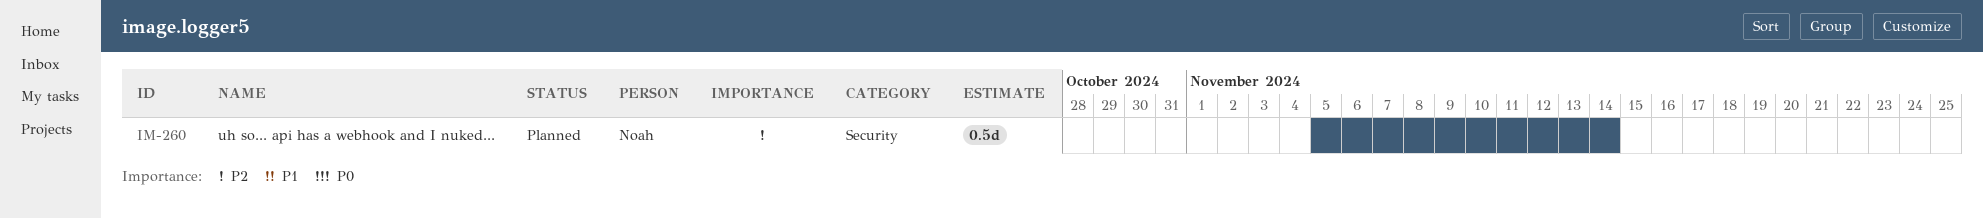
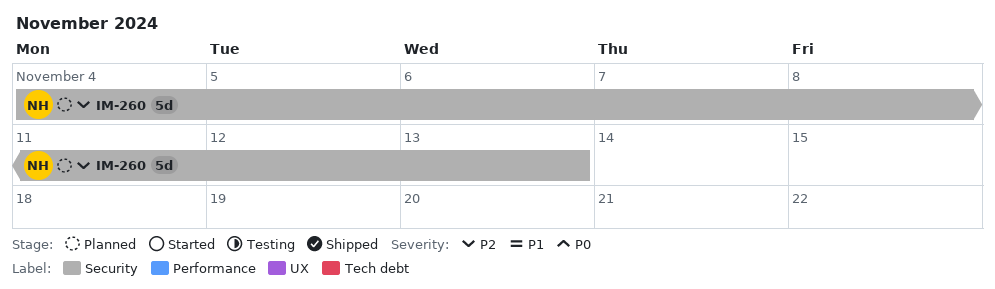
IM-260, estimate: 0.5d -> 5d
IM-260, start: Nov 5 -> Nov 4
IM-260, due: Nov 14 -> Nov 13

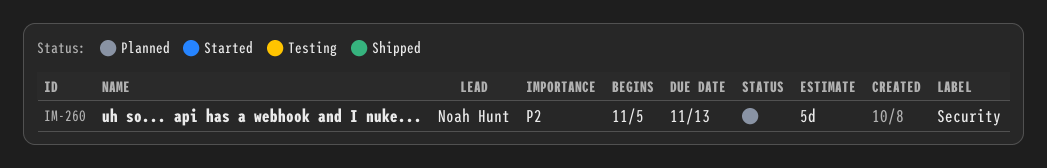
IM-260, start: Nov 4 -> Nov 5

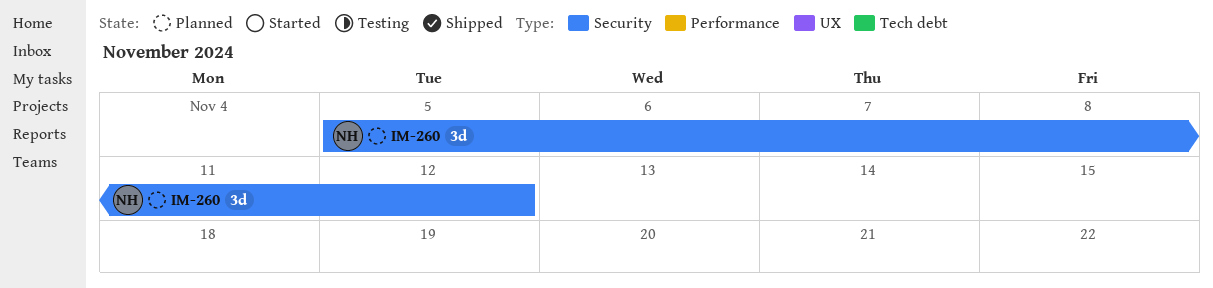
IM-260, estimate: 5d -> 3d
IM-260, due: Nov 13 -> Nov 12

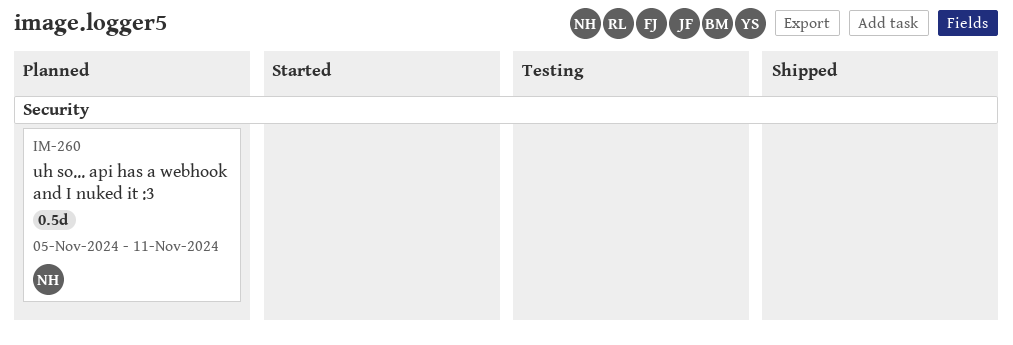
IM-260, estimate: 3d -> 0.5d
IM-260, due: Nov 12 -> Nov 11

